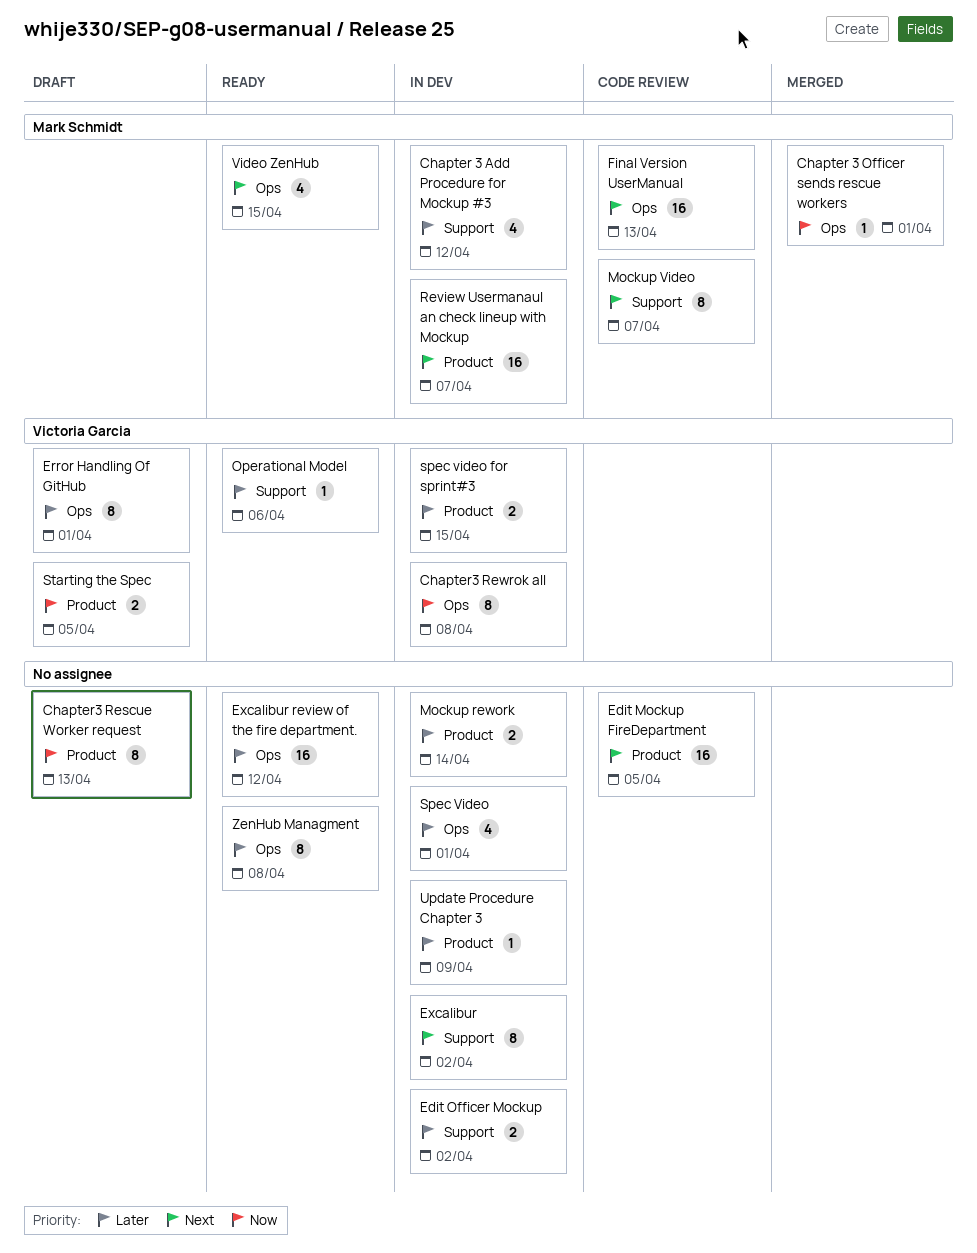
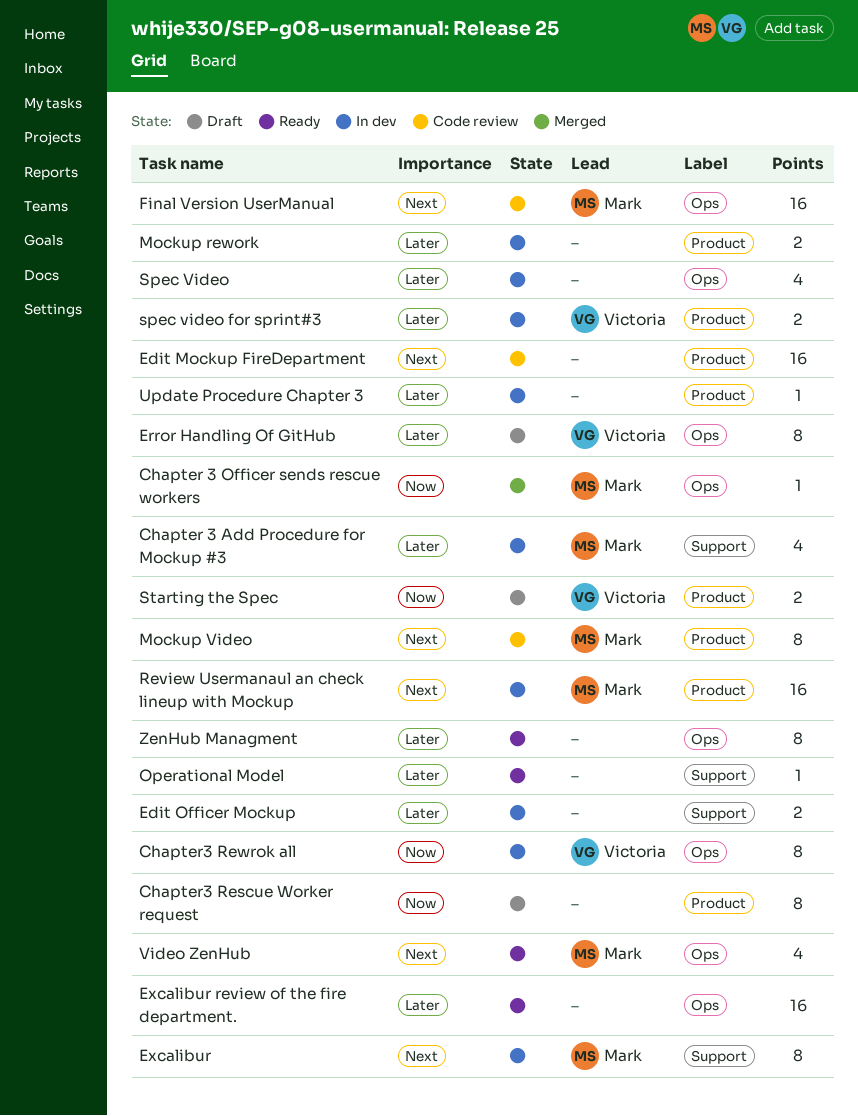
Excalibur, owner: none -> Mark Schmidt
Mockup Video, label: Support -> Product
Operational Model, owner: Victoria Garcia -> none

